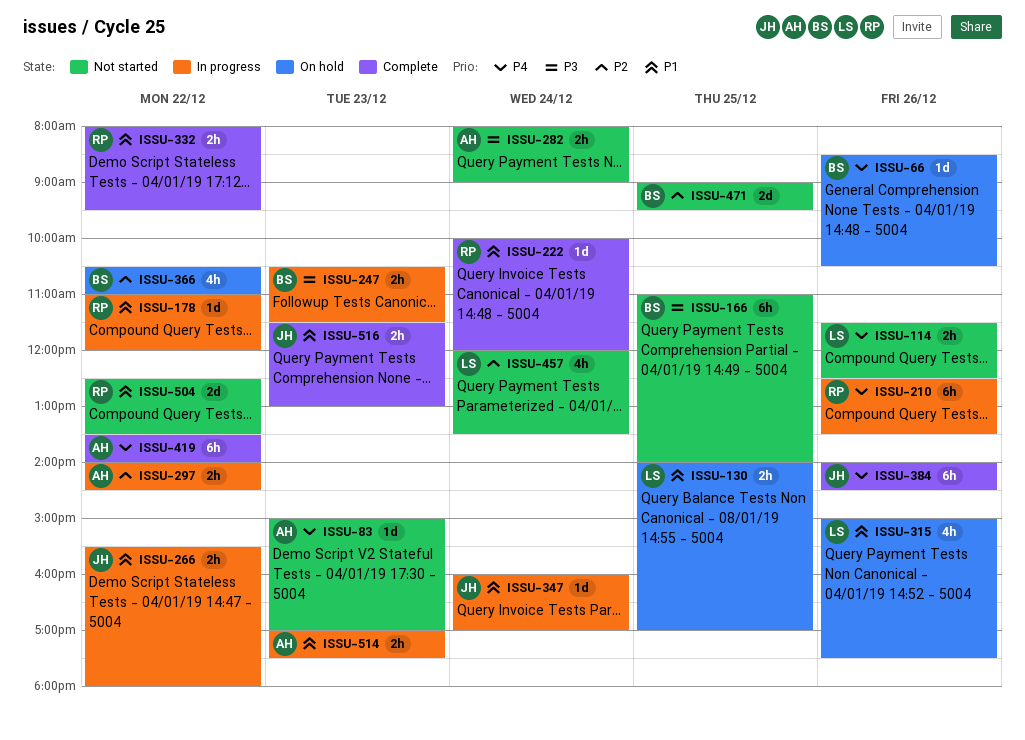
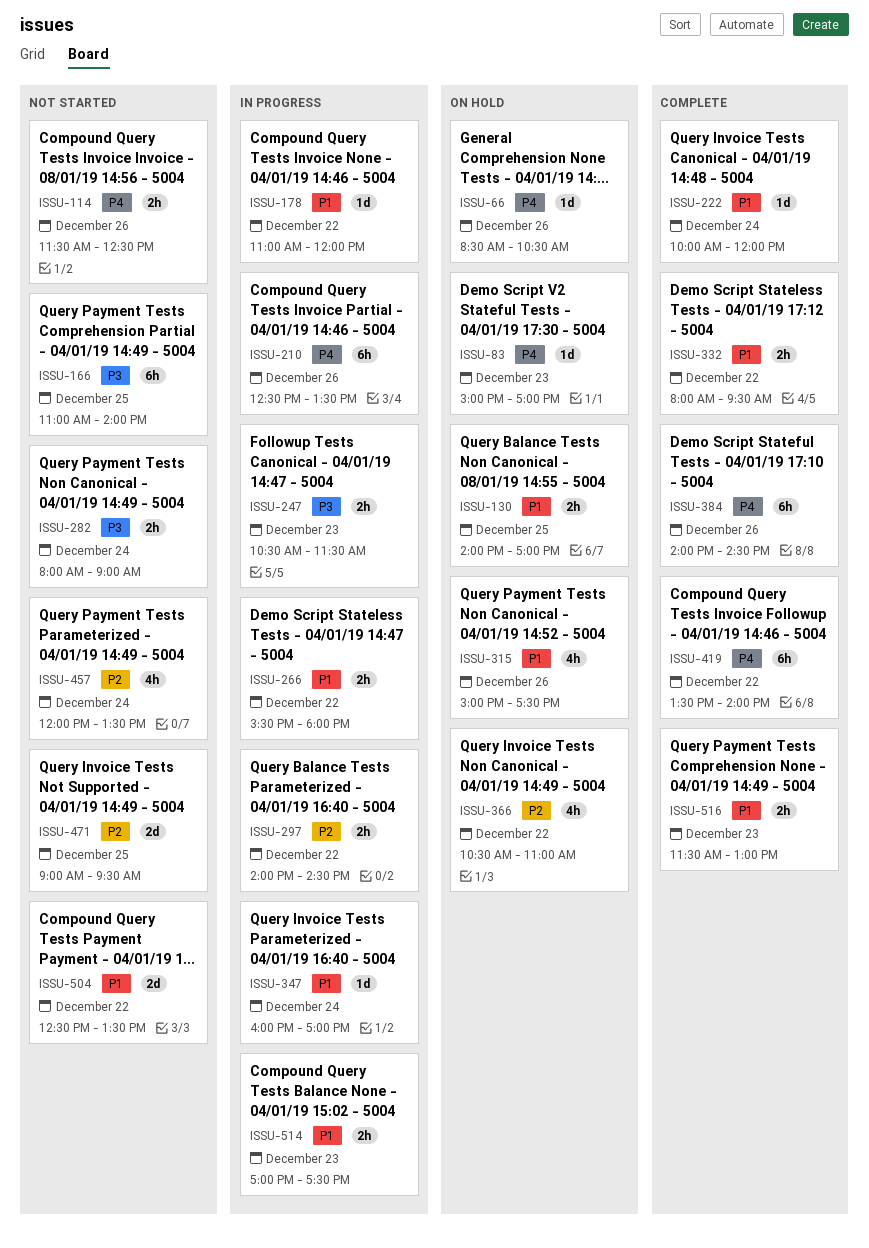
ISSU-83, status: Not started -> On hold

